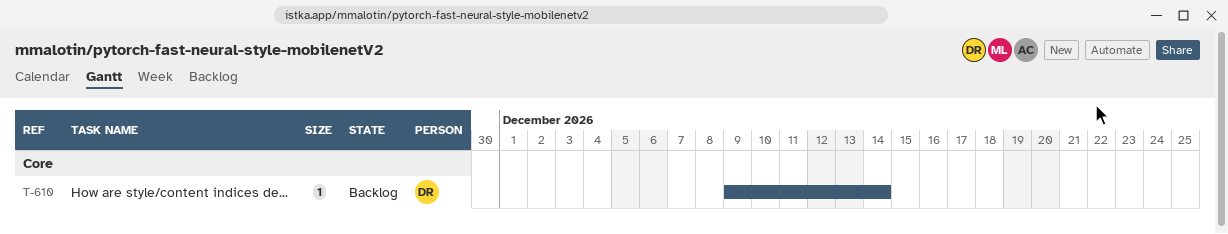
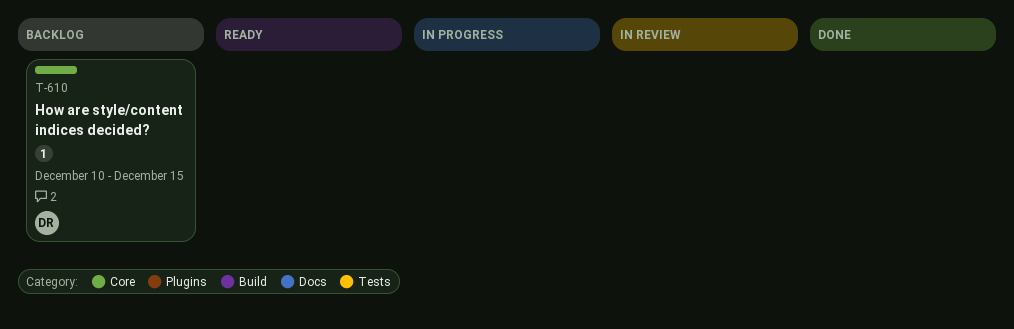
T-610, start: Dec 9 -> Dec 10
T-610, due: Dec 14 -> Dec 15

